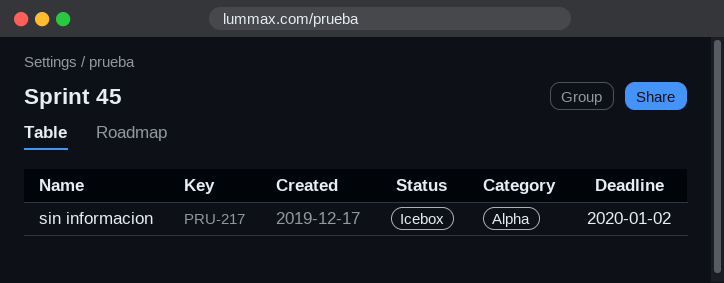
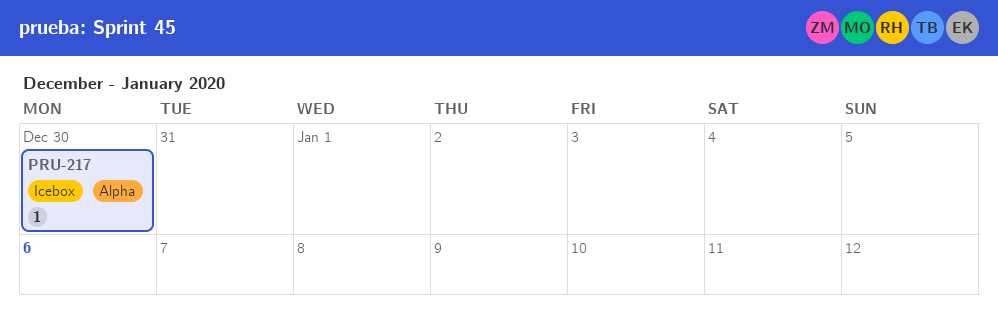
PRU-217, due: Jan 2 -> Dec 30

